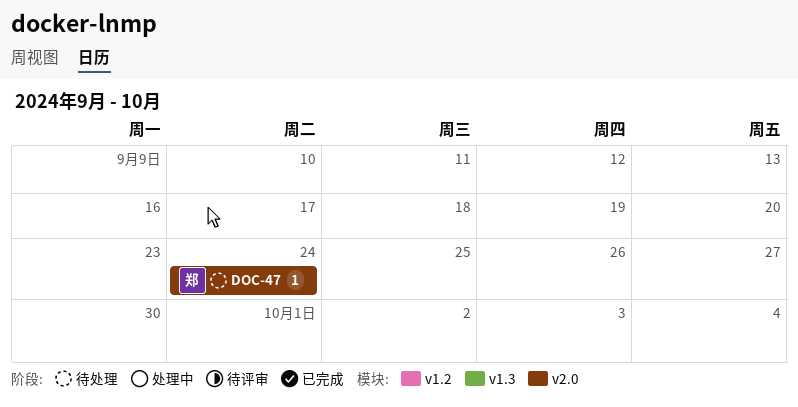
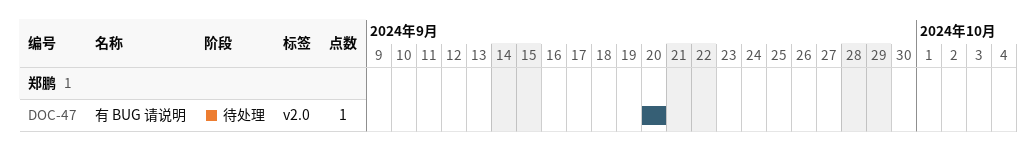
DOC-47, start: Sep 24 -> Sep 20
DOC-47, due: Sep 24 -> Sep 20

